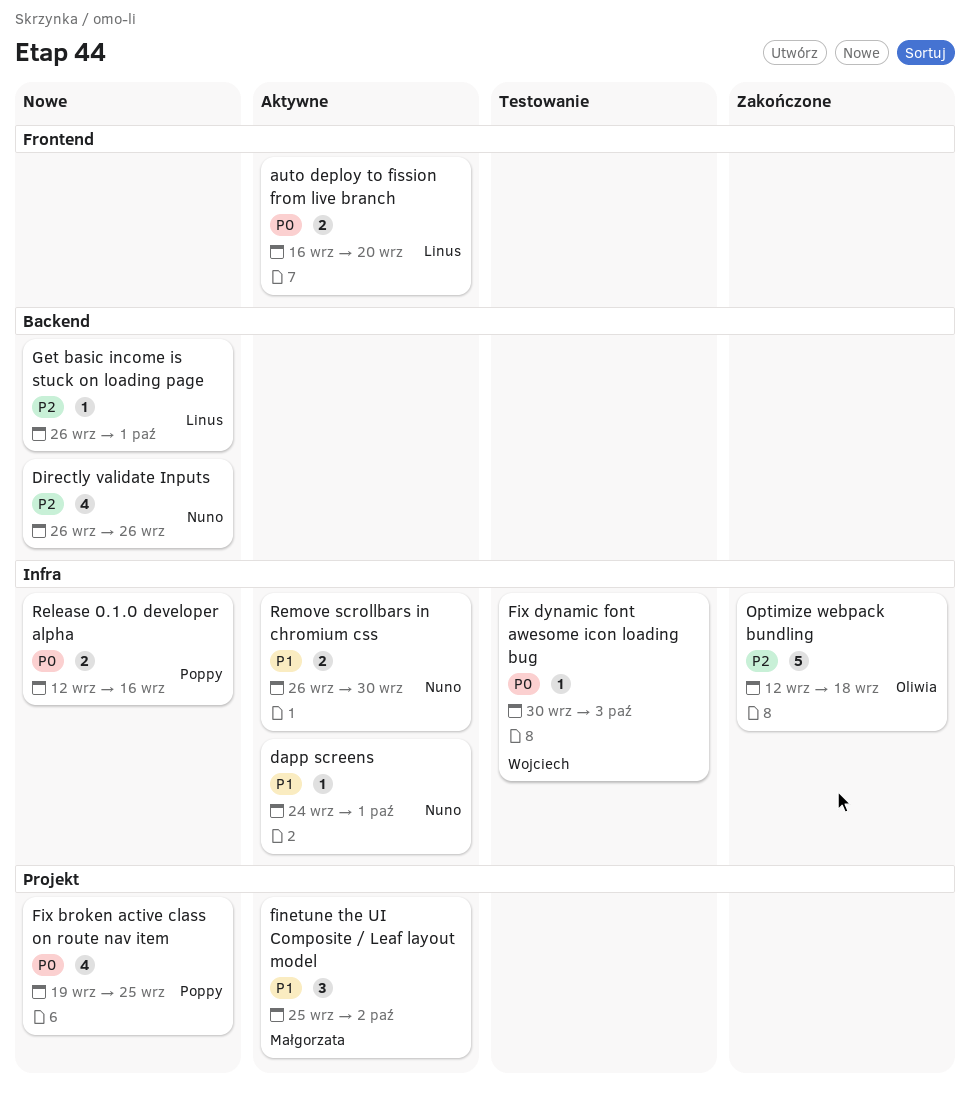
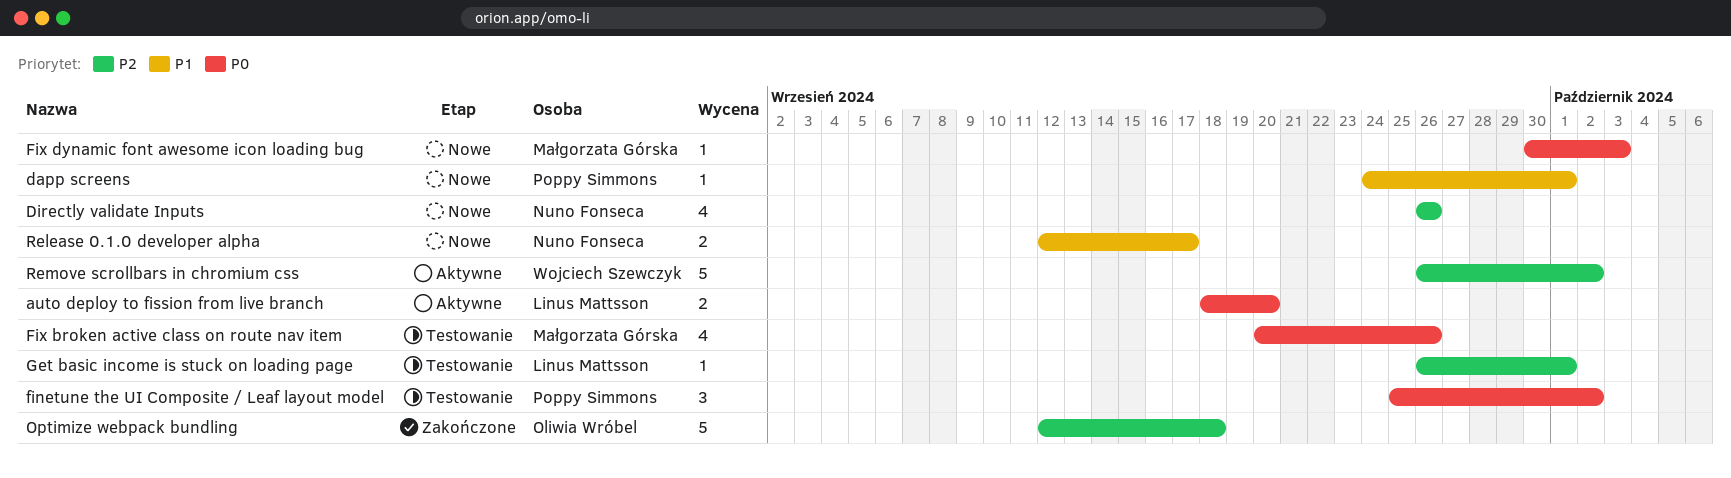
auto deploy to fission from live branch, start: Sep 16 -> Sep 18
dapp screens, status: Aktywne -> Nowe
dapp screens, owner: Nuno Fonseca -> Poppy Simmons
finetune the UI Composite / Leaf layout model, status: Aktywne -> Testowanie
finetune the UI Composite / Leaf layout model, owner: Małgorzata Górska -> Poppy Simmons
finetune the UI Composite / Leaf layout model, priority: P1 -> P0
Fix broken active class on route nav item, status: Nowe -> Testowanie
Fix broken active class on route nav item, owner: Poppy Simmons -> Małgorzata Górska
Fix broken active class on route nav item, start: Sep 19 -> Sep 20
Fix broken active class on route nav item, due: Sep 25 -> Sep 26
Fix dynamic font awesome icon loading bug, status: Testowanie -> Nowe
Fix dynamic font awesome icon loading bug, owner: Wojciech Szewczyk -> Małgorzata Górska
Get basic income is stuck on loading page, status: Nowe -> Testowanie
Release 0.1.0 developer alpha, owner: Poppy Simmons -> Nuno Fonseca
Release 0.1.0 developer alpha, priority: P0 -> P1
Release 0.1.0 developer alpha, due: Sep 16 -> Sep 17
Remove scrollbars in chromium css, owner: Nuno Fonseca -> Wojciech Szewczyk
Remove scrollbars in chromium css, priority: P1 -> P2
Remove scrollbars in chromium css, estimate: 2 -> 5
Remove scrollbars in chromium css, due: Sep 30 -> Oct 2

